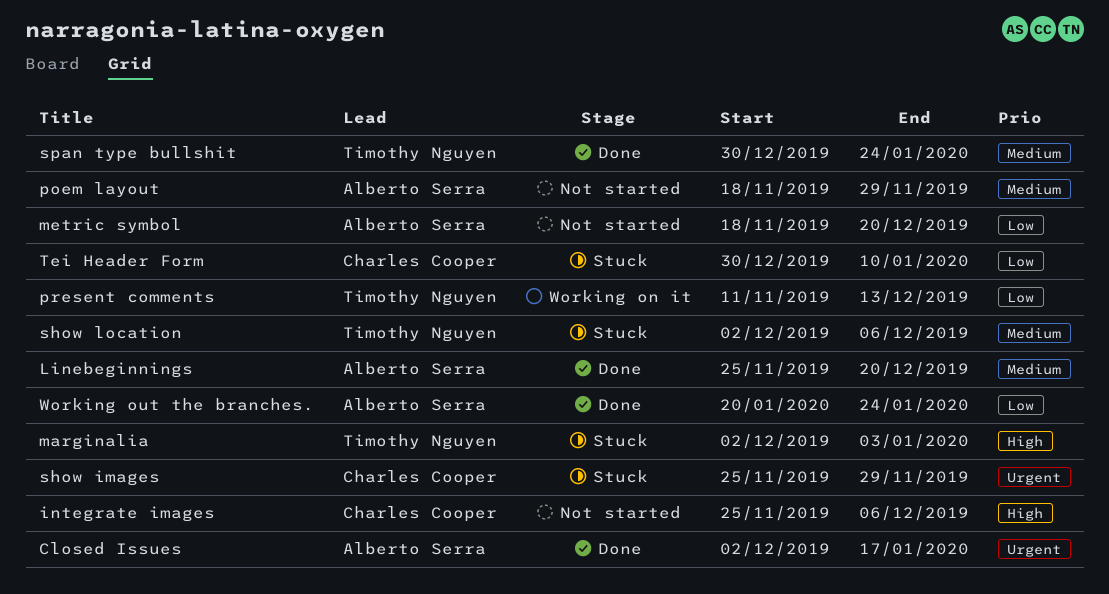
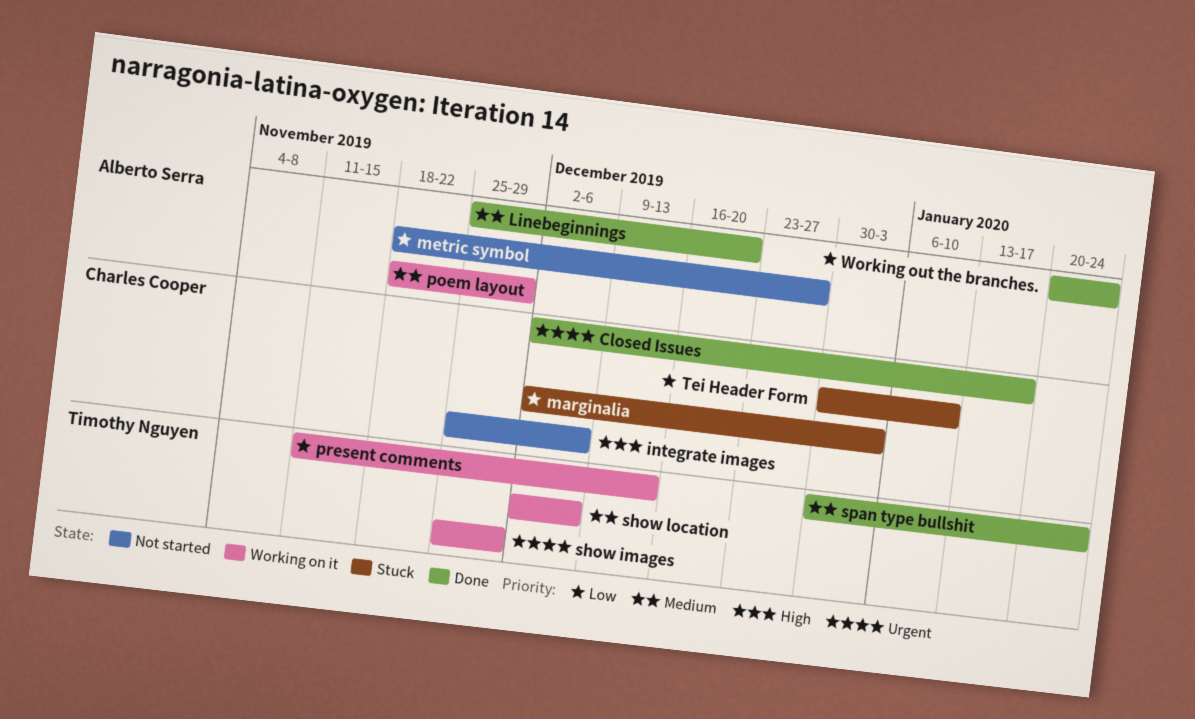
Closed Issues, owner: Alberto Serra -> Charles Cooper
marginalia, owner: Timothy Nguyen -> Charles Cooper
marginalia, priority: High -> Low
metric symbol, due: Dec 20 -> Dec 27
poem layout, status: Not started -> Working on it
show images, status: Stuck -> Working on it
show images, owner: Charles Cooper -> Timothy Nguyen
show location, status: Stuck -> Working on it

